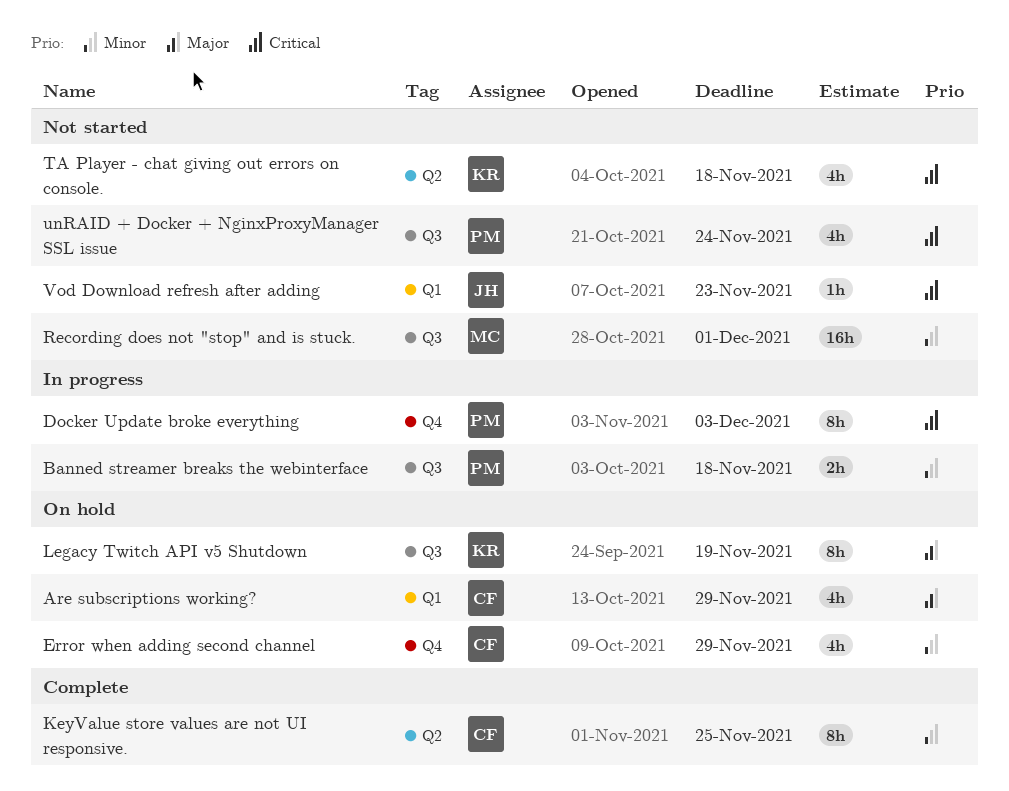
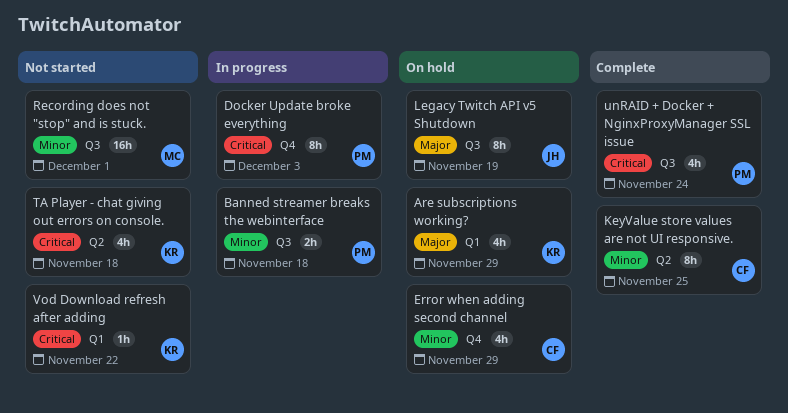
Are subscriptions working?, owner: CF -> KR
Legacy Twitch API v5 Shutdown, owner: KR -> JH
unRAID + Docker + NginxProxyManager SSL issue, status: Not started -> Complete
Vod Download refresh after adding, owner: JH -> KR
Vod Download refresh after adding, due: Nov 23 -> Nov 22

